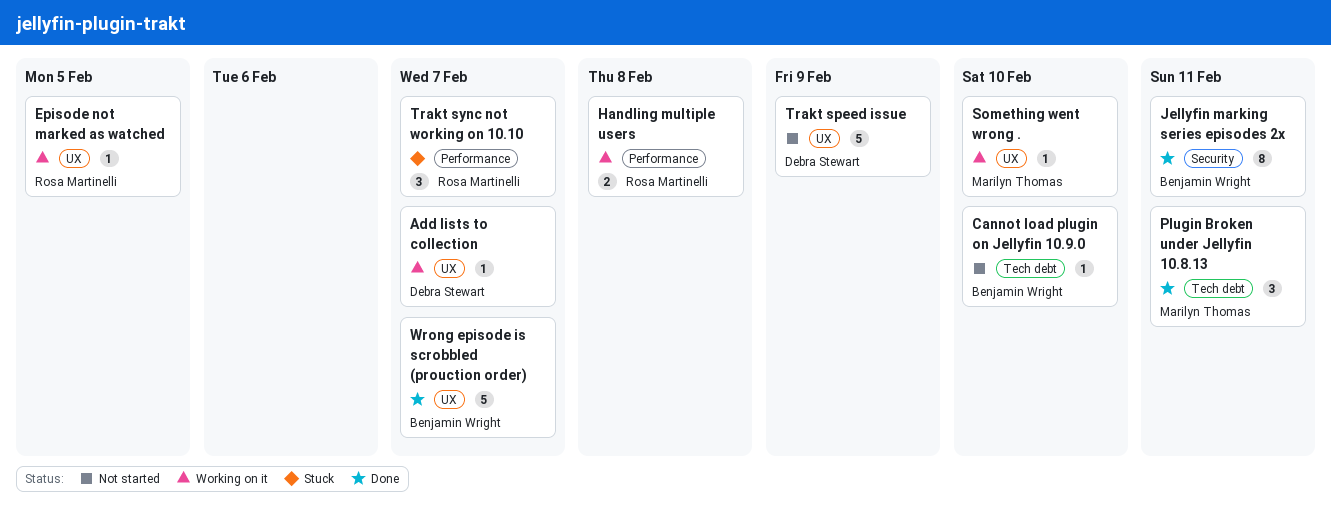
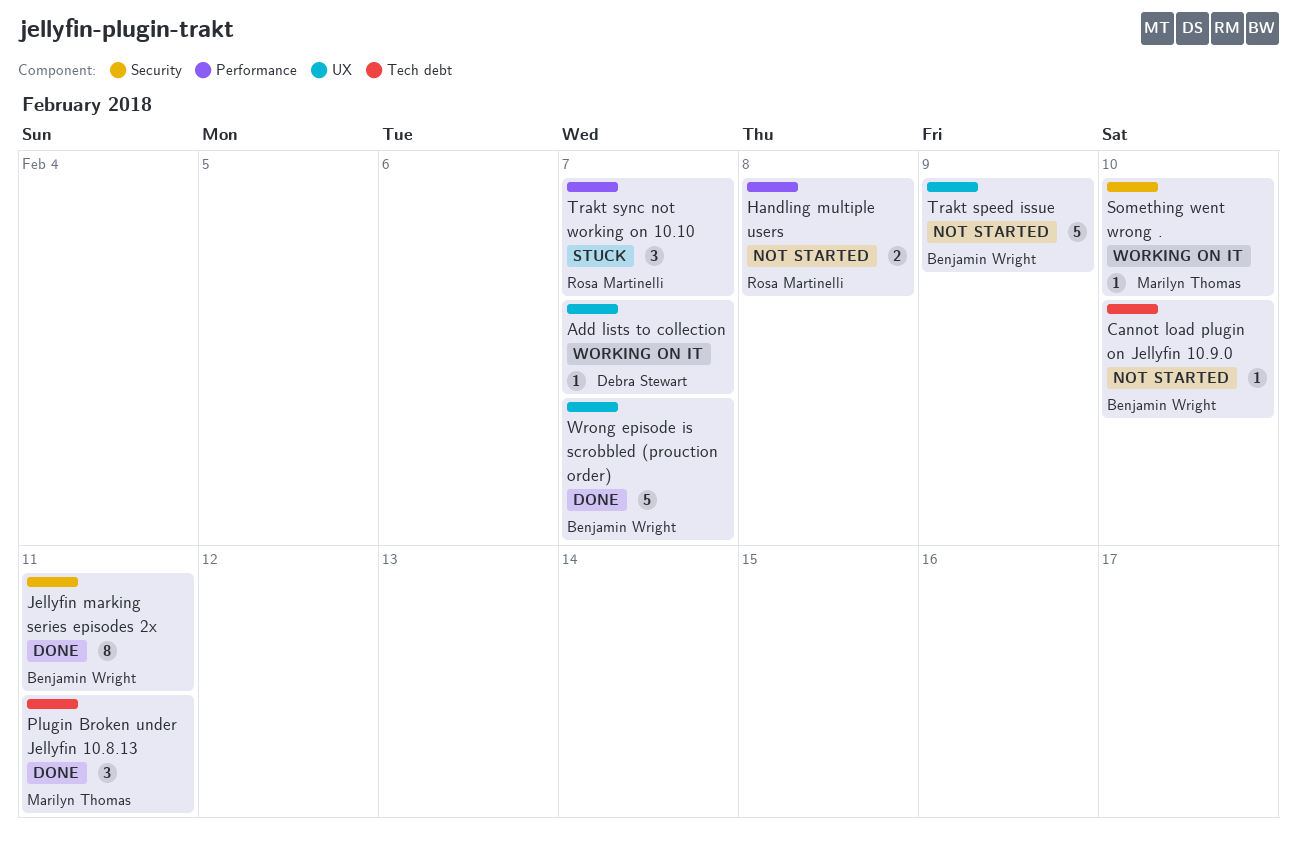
Episode not marked as watched: present -> none
Handling multiple users, status: Working on it -> Not started
Something went wrong ., label: UX -> Security
Trakt speed issue, owner: Debra Stewart -> Benjamin Wright

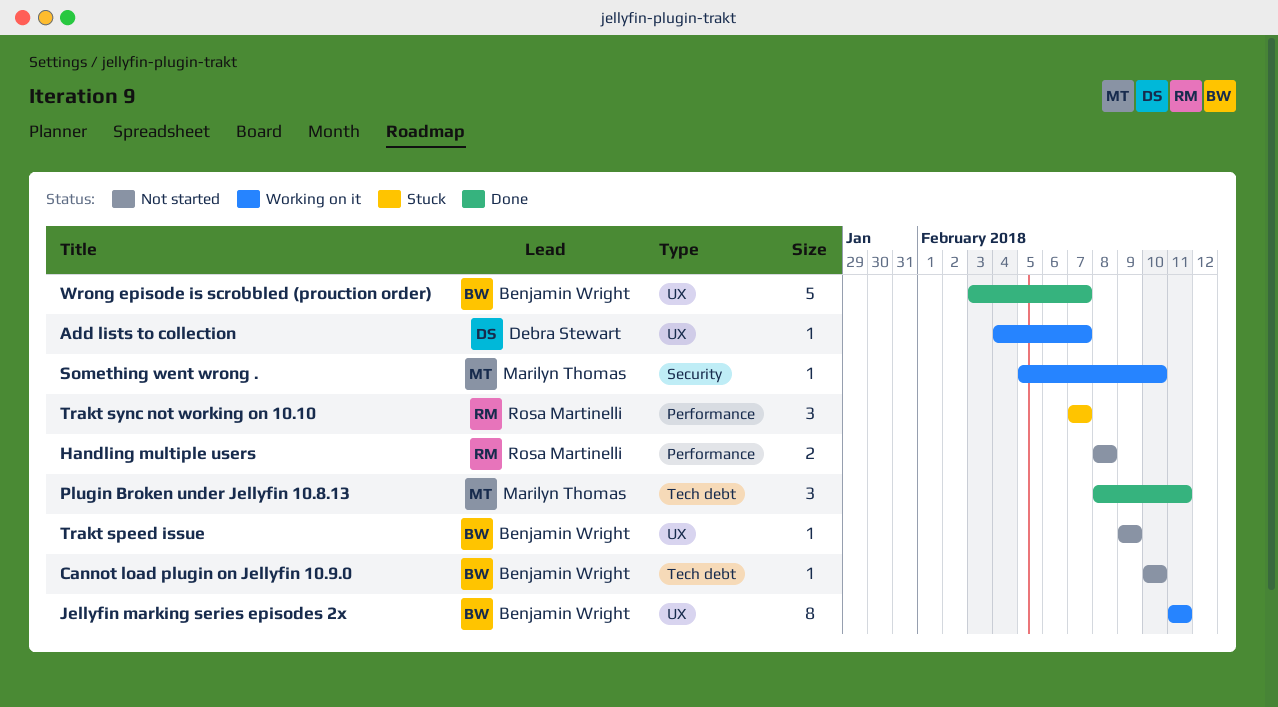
Jellyfin marking series episodes 2x, status: Done -> Working on it
Jellyfin marking series episodes 2x, label: Security -> UX
Trakt speed issue, estimate: 5 -> 1

